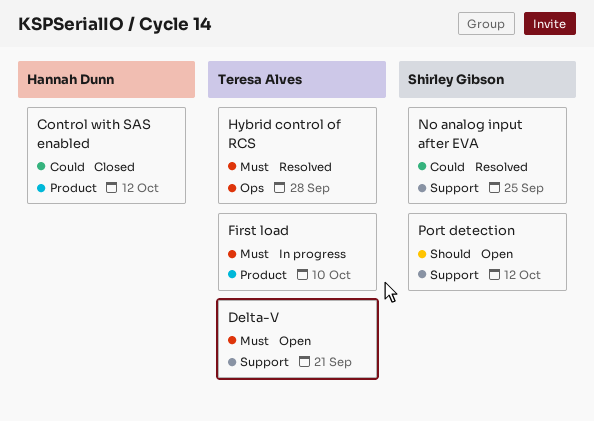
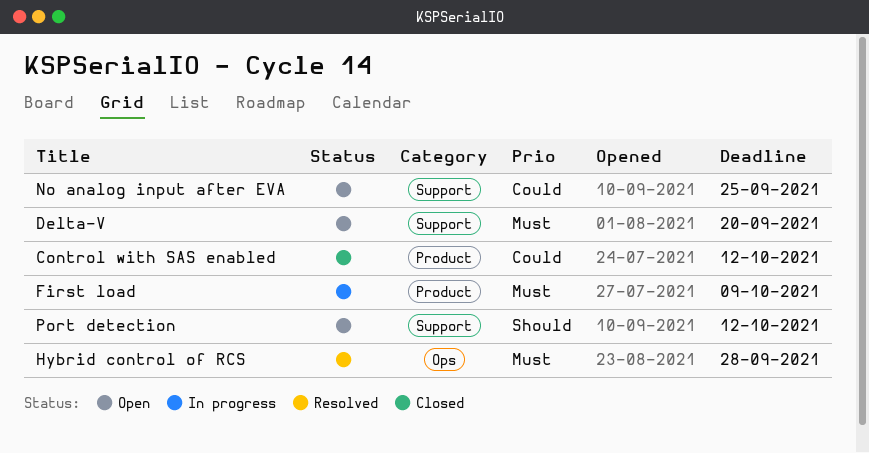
Delta-V, due: Sep 21 -> Sep 20
First load, due: Oct 10 -> Oct 9
No analog input after EVA, status: Resolved -> Open

